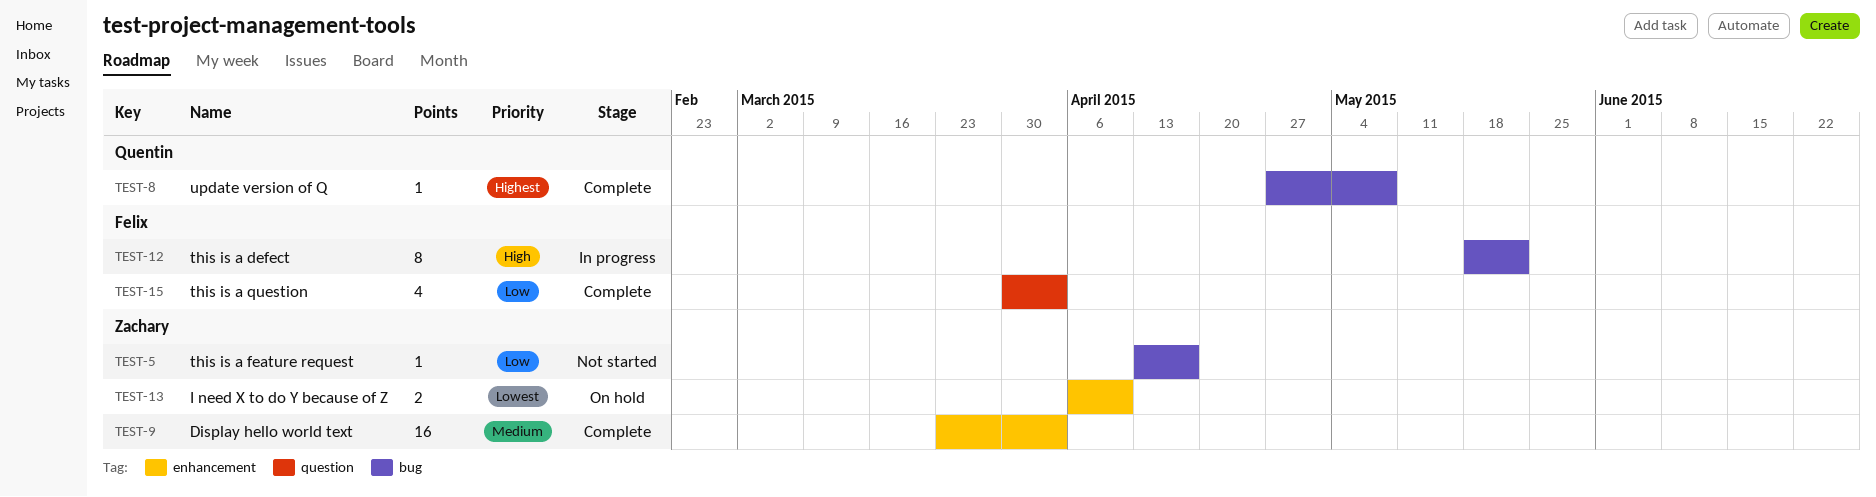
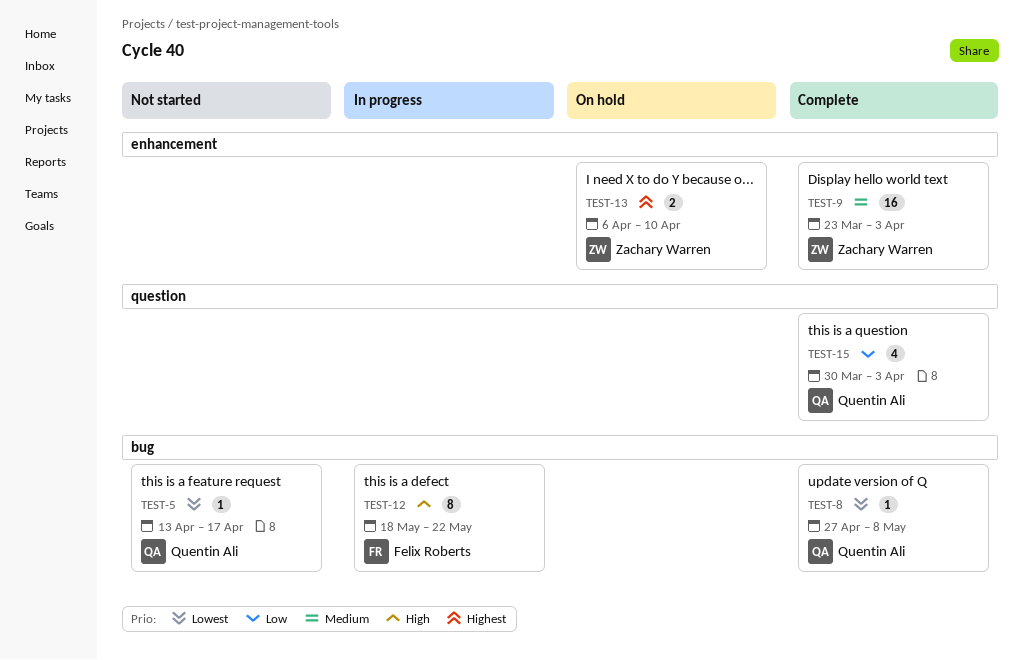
TEST-5, owner: Zachary Warren -> Quentin Ali
TEST-5, priority: Low -> Lowest
TEST-8, priority: Highest -> Lowest
TEST-13, priority: Lowest -> Highest
TEST-15, owner: Felix Roberts -> Quentin Ali

